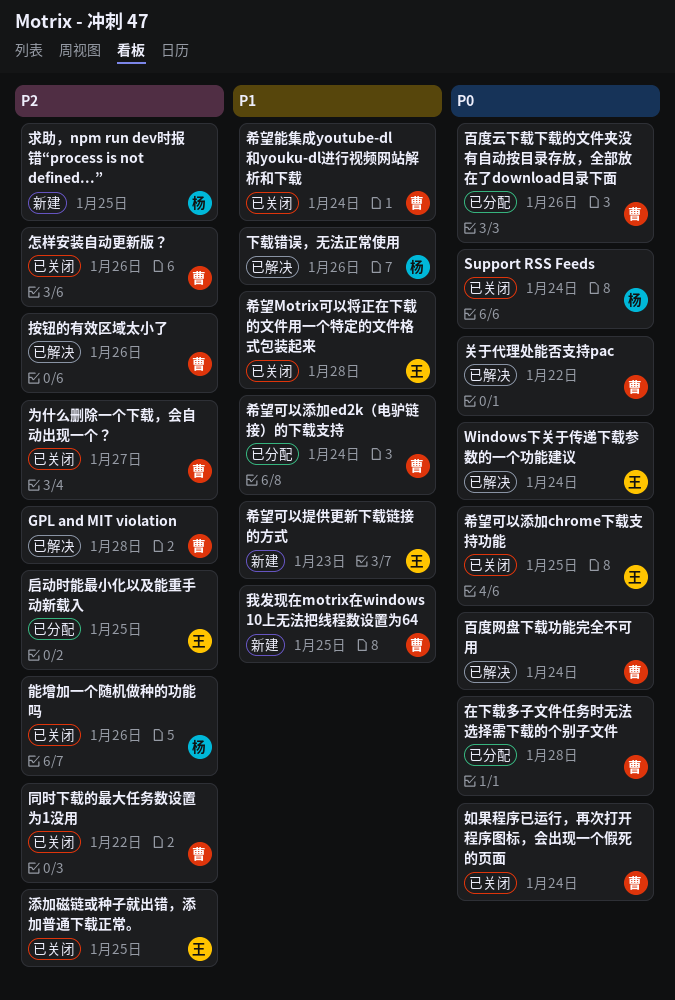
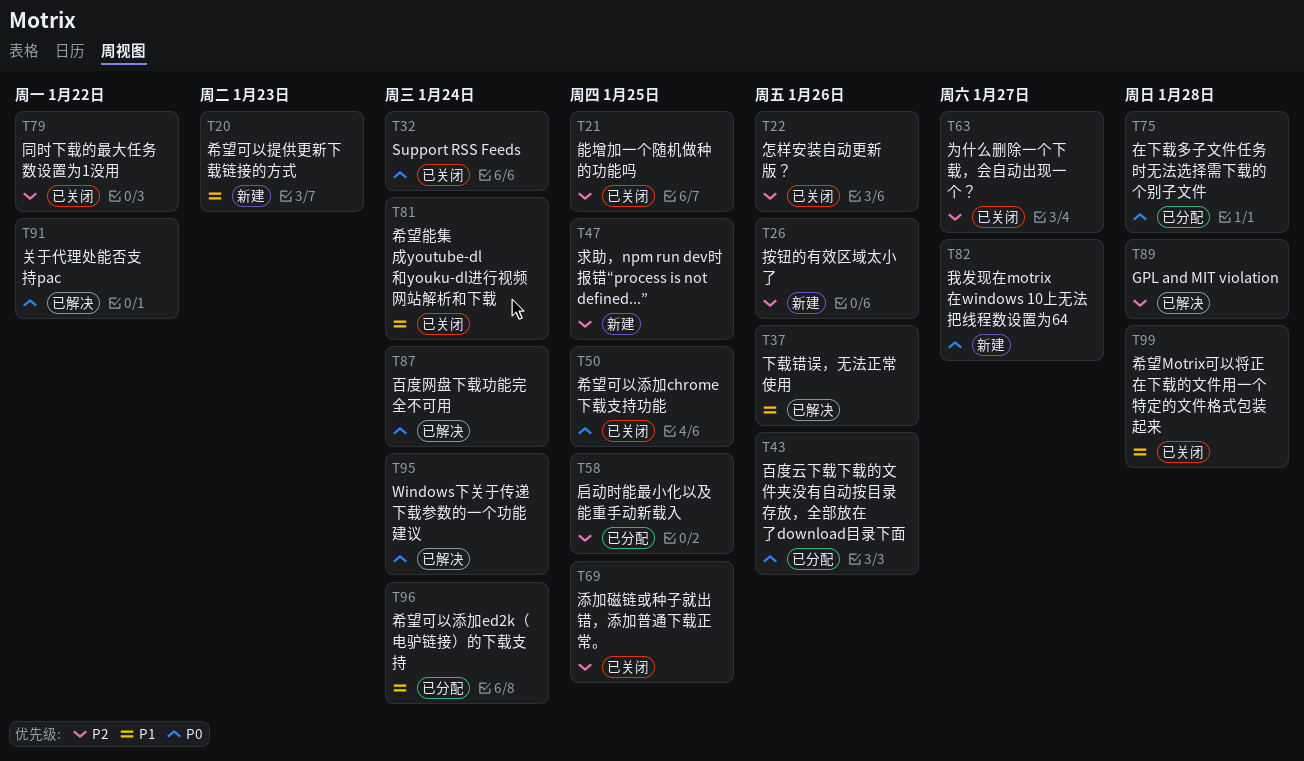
如果程序已运行，再次打开程序图标，会出现一个假死的页面: present -> none
我发现在motrix在windows 10上无法把线程数设置为64, priority: P1 -> P0
我发现在motrix在windows 10上无法把线程数设置为64, due: Jan 25 -> Jan 27
按钮的有效区域太小了, status: 已解决 -> 新建
能增加一个随机做种的功能吗, due: Jan 26 -> Jan 25

